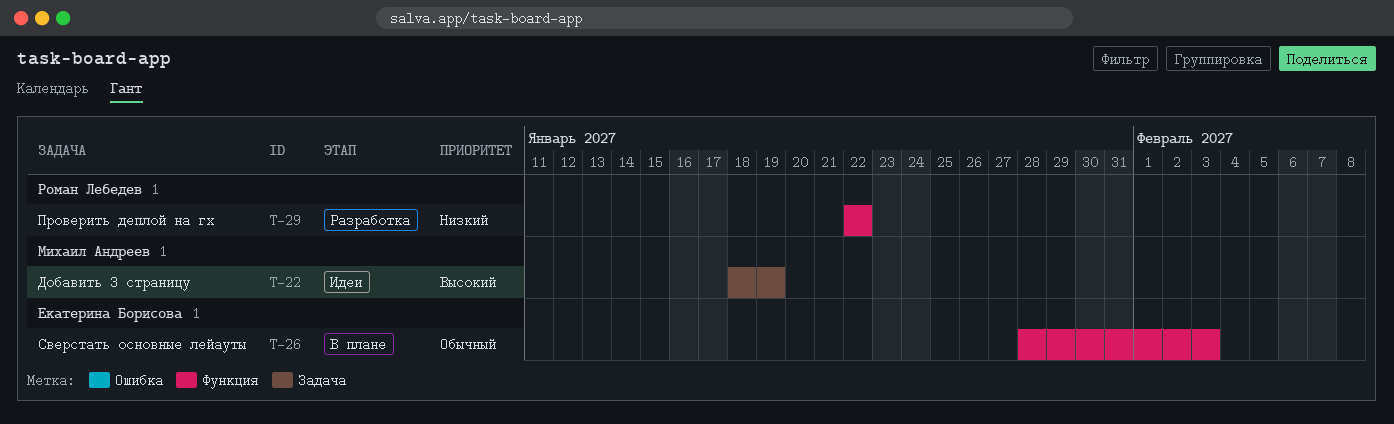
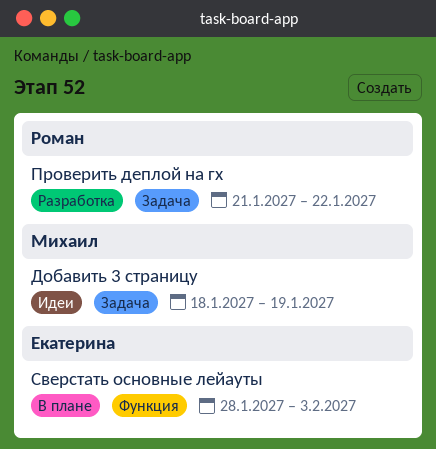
Проверить деплой на гх, label: Функция -> Задача
Проверить деплой на гх, start: Jan 22 -> Jan 21

